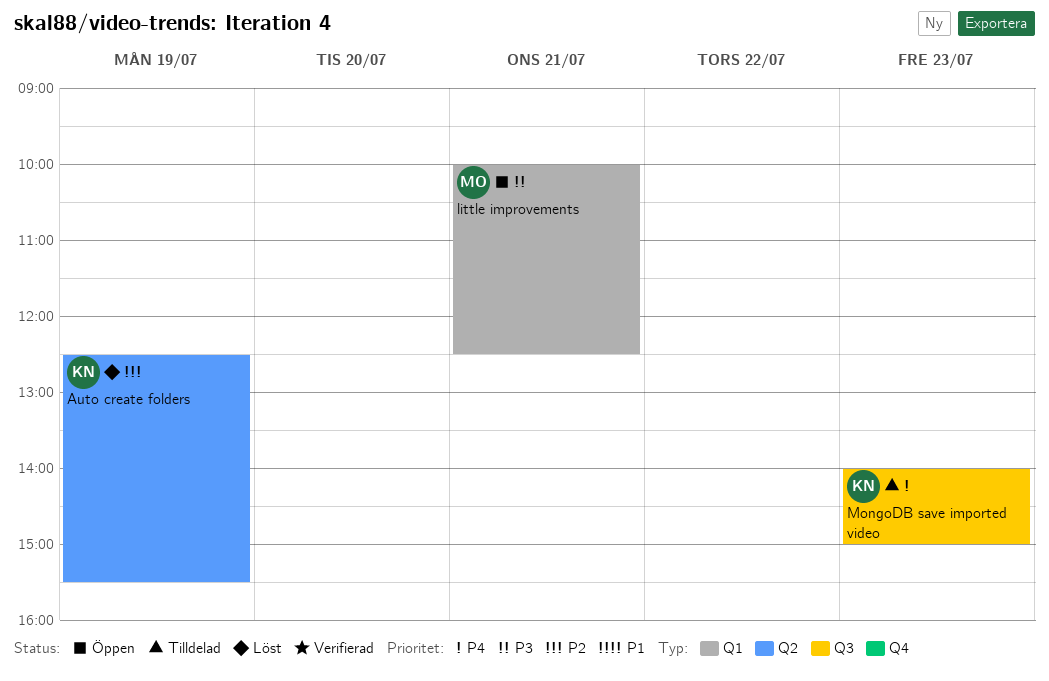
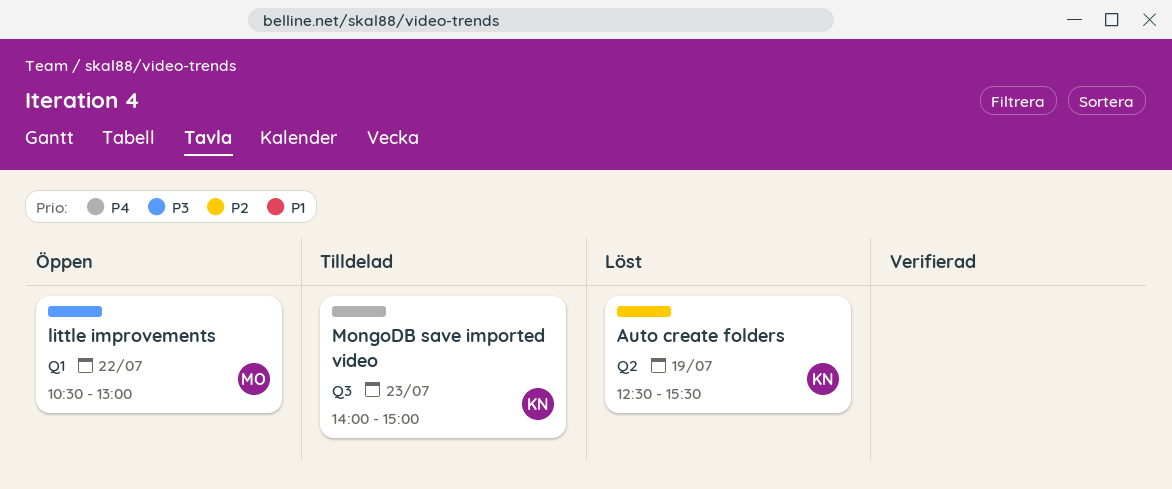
little improvements, day: Jul 21 -> Jul 22
little improvements, begins: 10:00 -> 10:30
little improvements, ends: 12:30 -> 13:00

